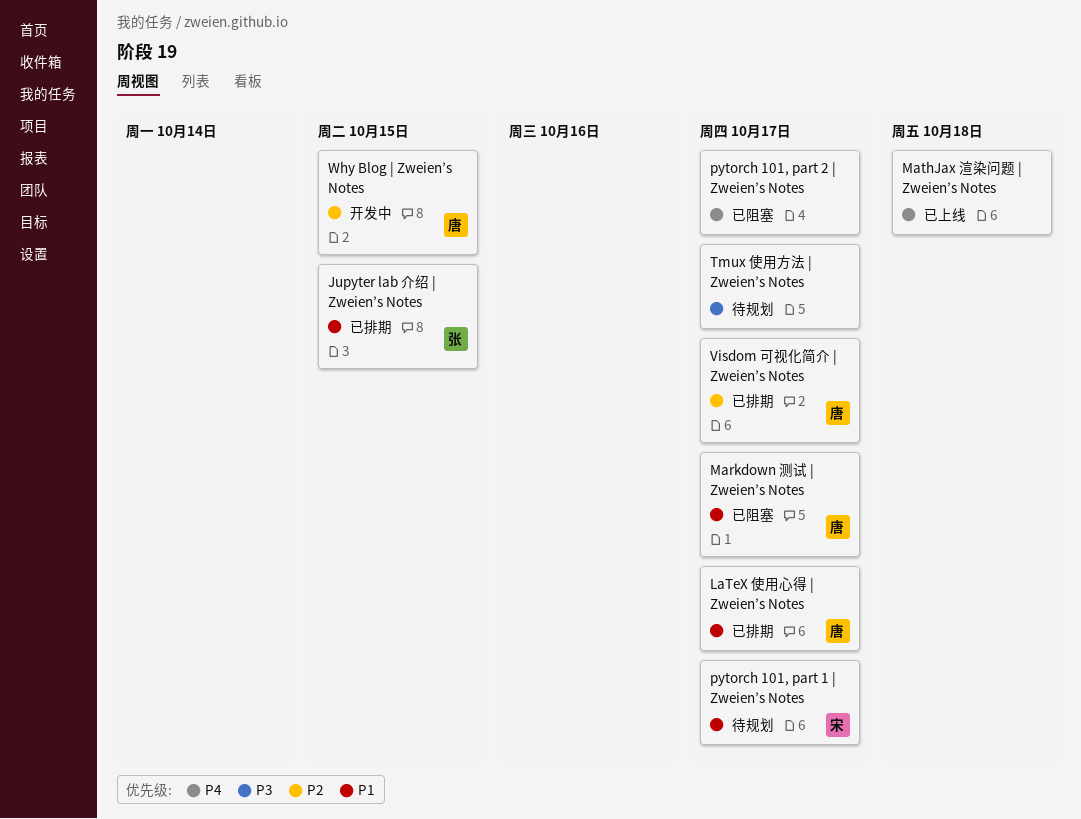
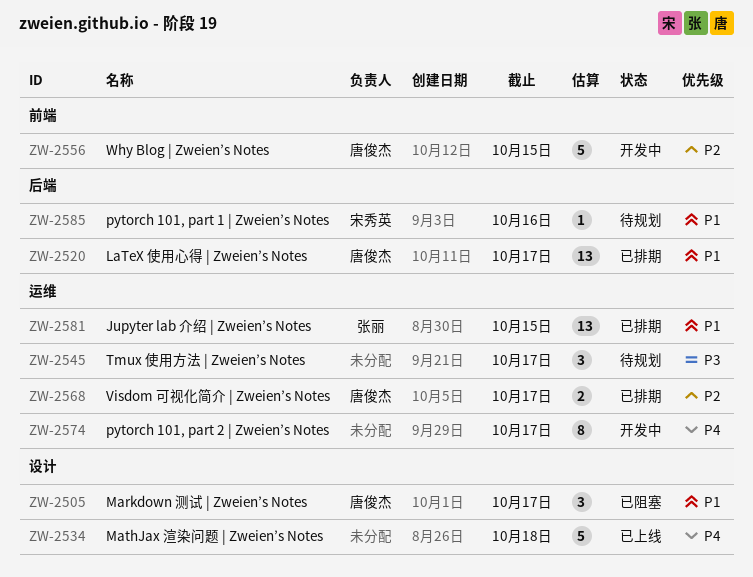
pytorch 101, part 1 | Zweien’s Notes, due: Oct 17 -> Oct 16
pytorch 101, part 2 | Zweien’s Notes, status: 已阻塞 -> 开发中

